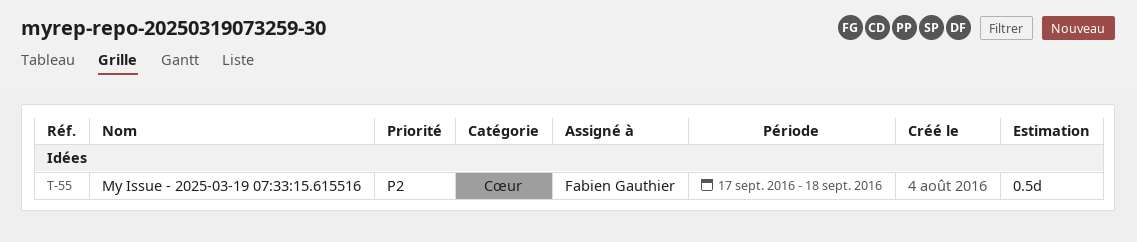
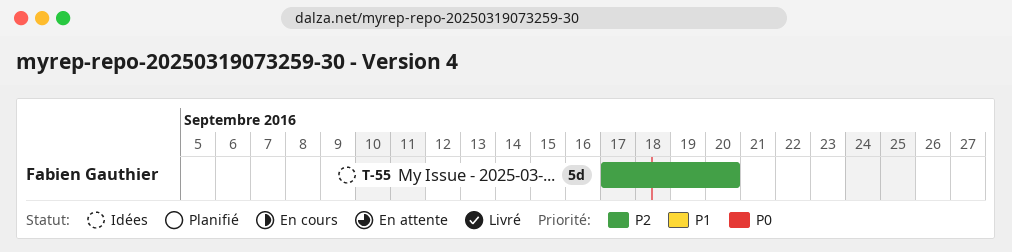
T-55, estimate: 0.5d -> 5d
T-55, due: Sep 18 -> Sep 20

